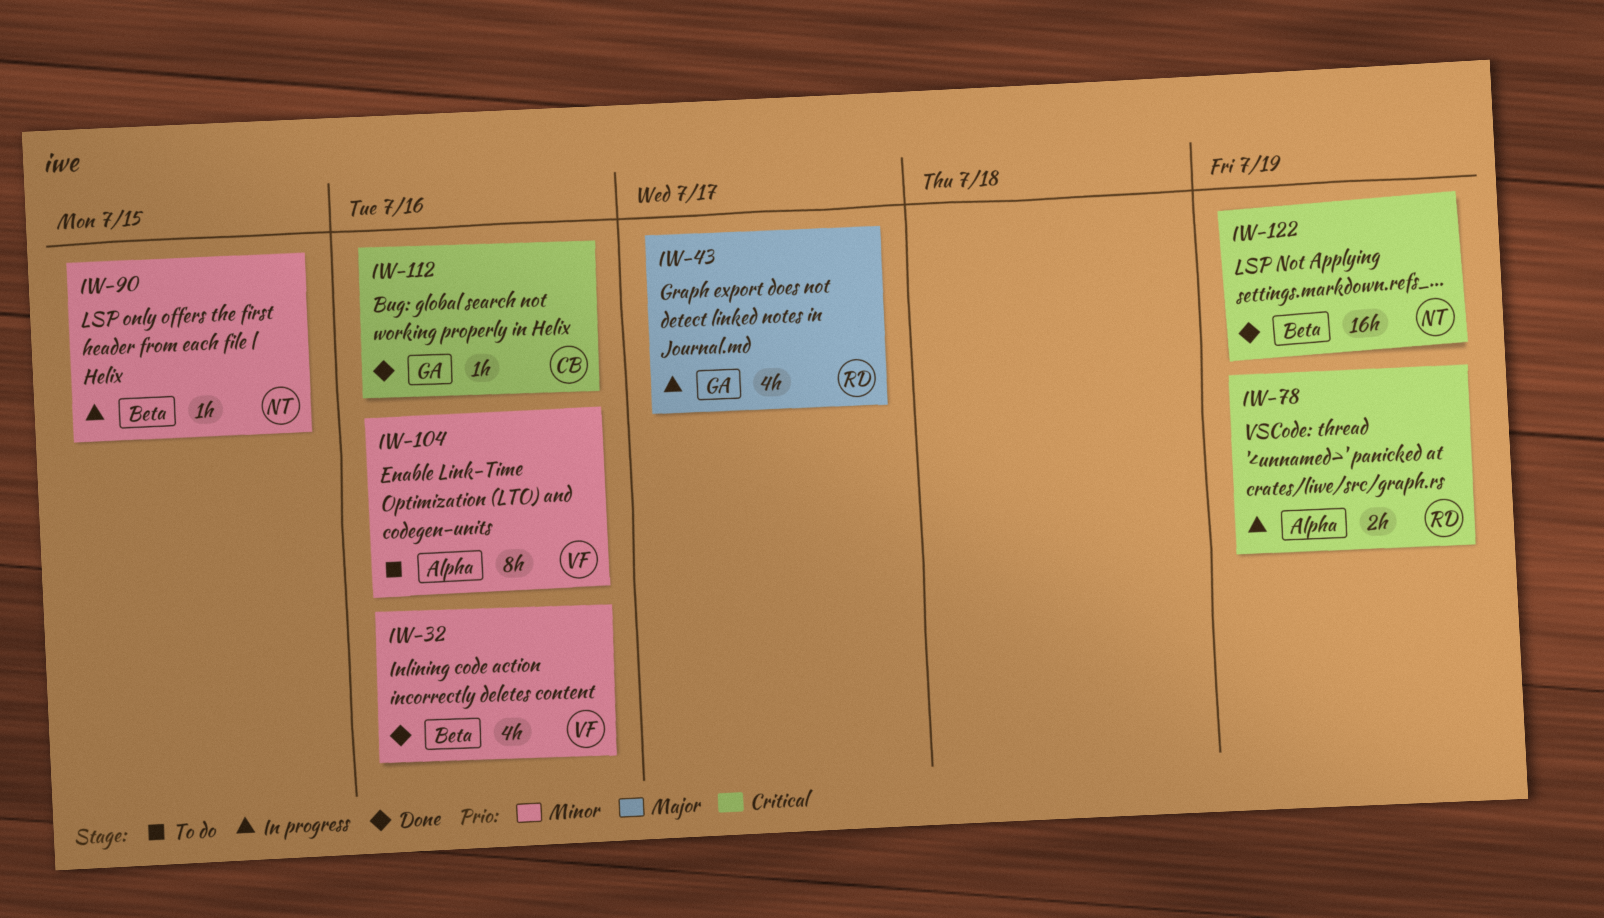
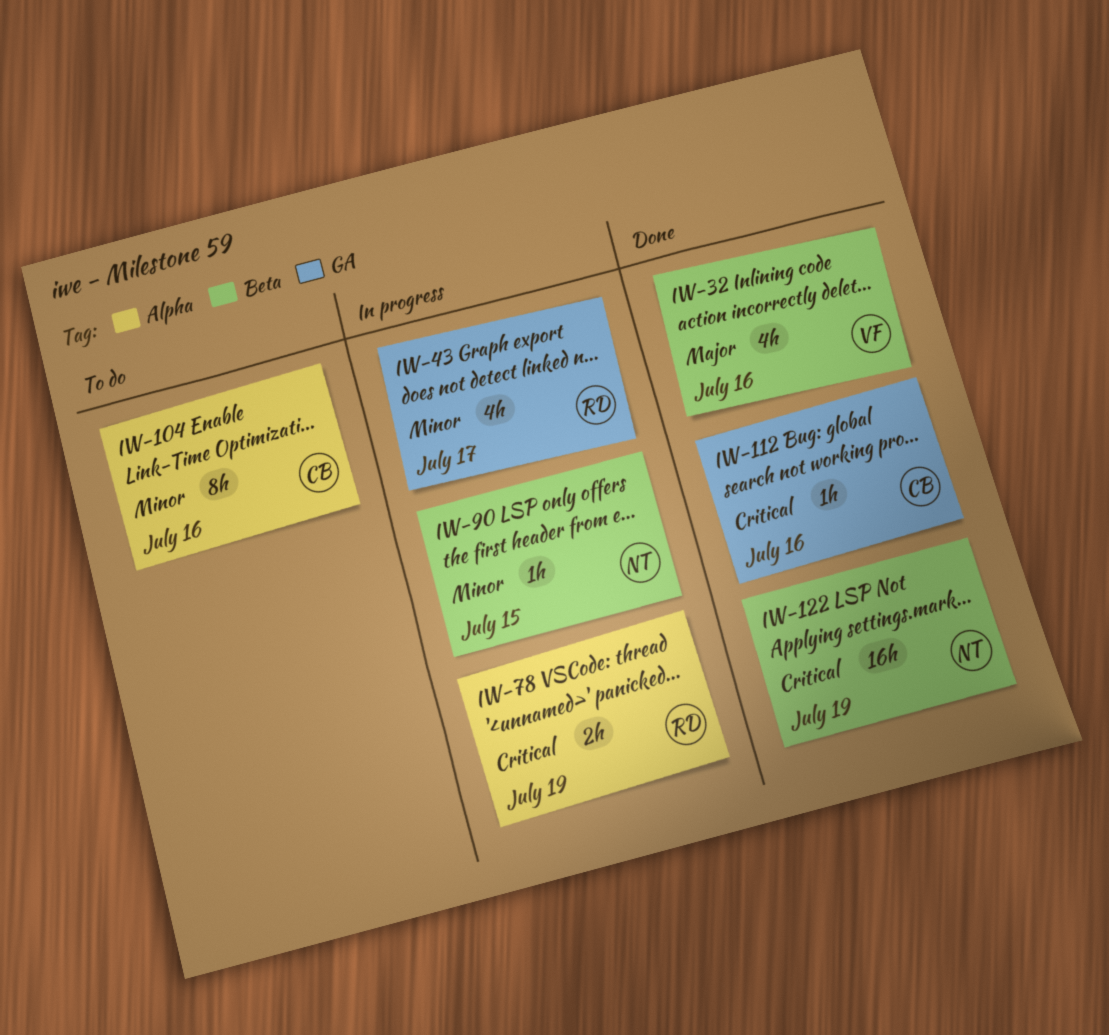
IW-32, priority: Minor -> Major
IW-43, priority: Major -> Minor
IW-104, owner: VF -> CB

